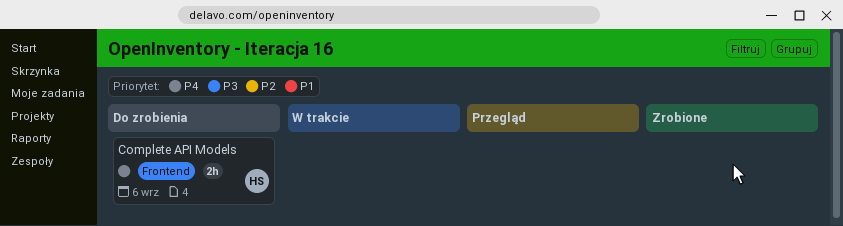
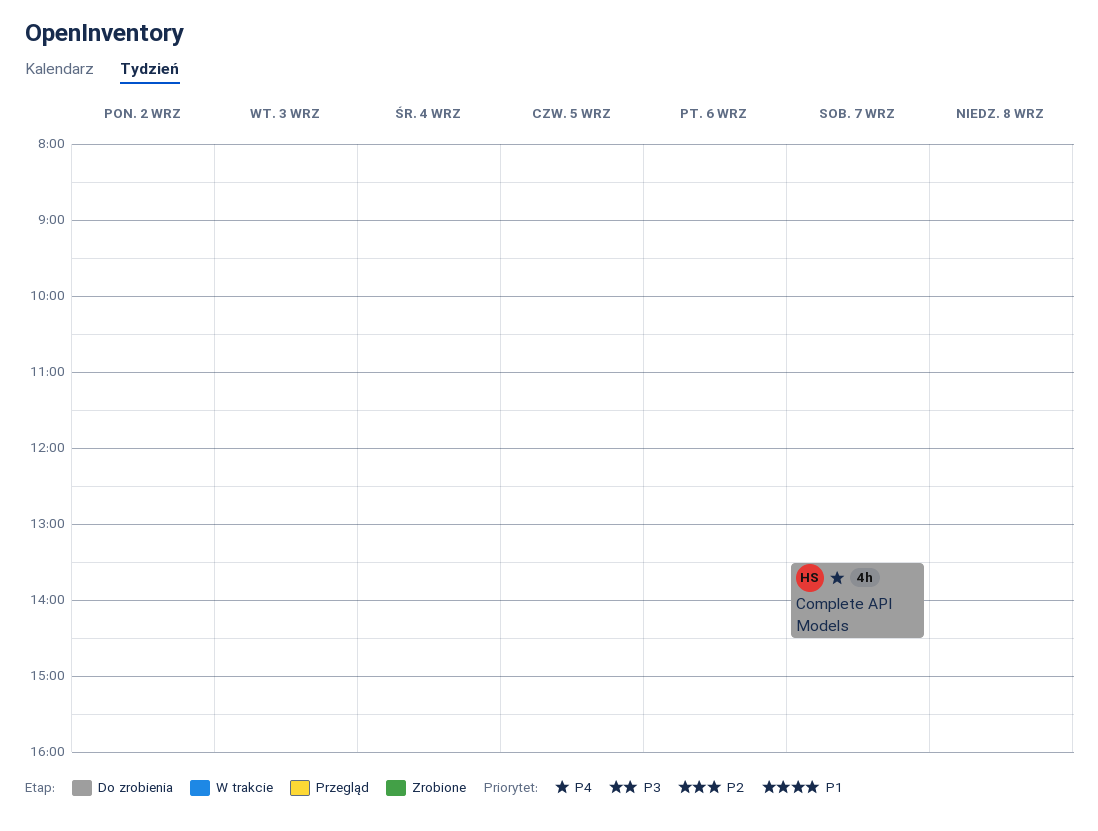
Complete API Models, estimate: 2h -> 4h
Complete API Models, day: Sep 6 -> Sep 7

